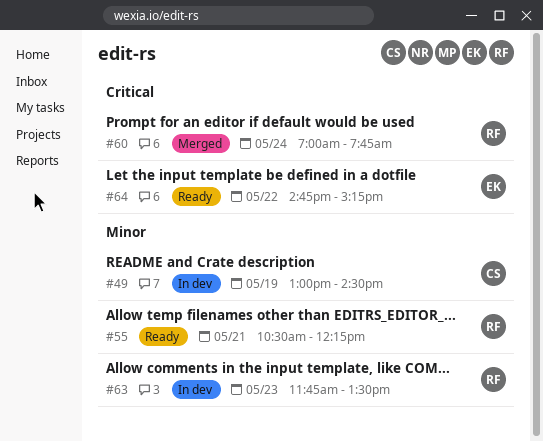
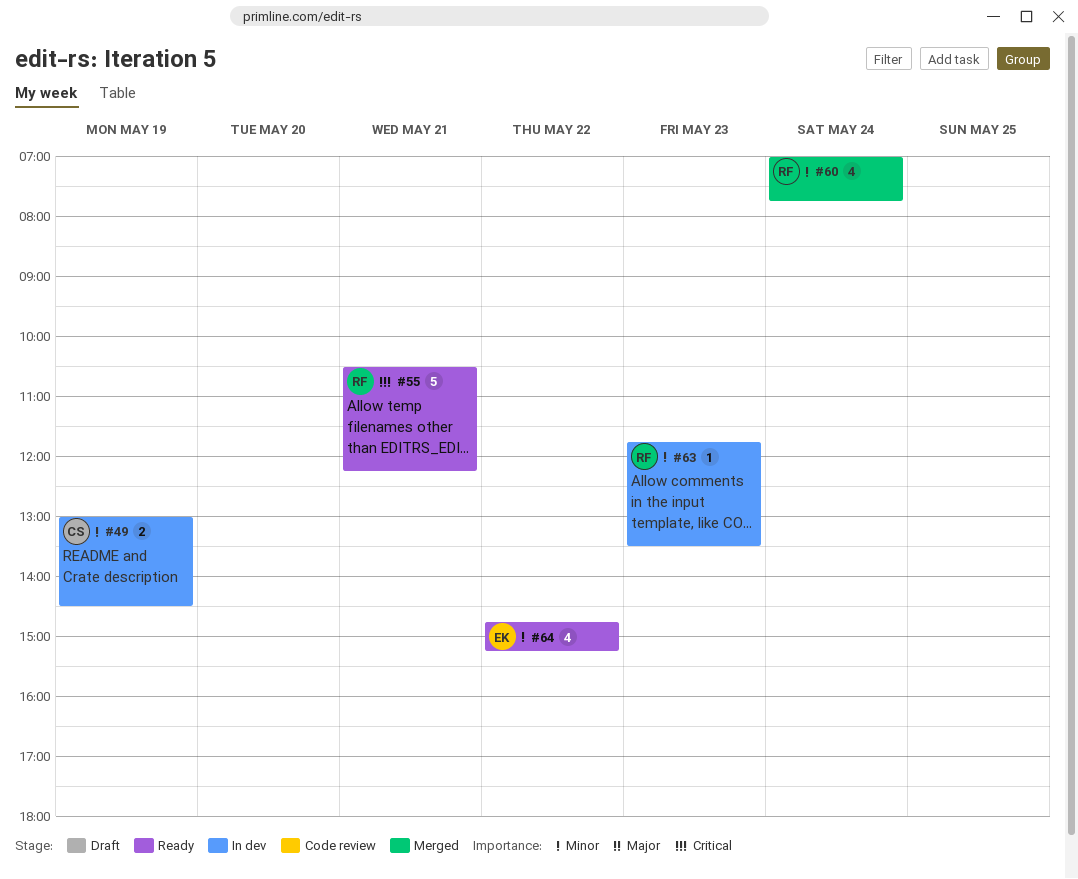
#55, priority: Minor -> Critical
#60, priority: Critical -> Minor
#64, priority: Critical -> Minor

